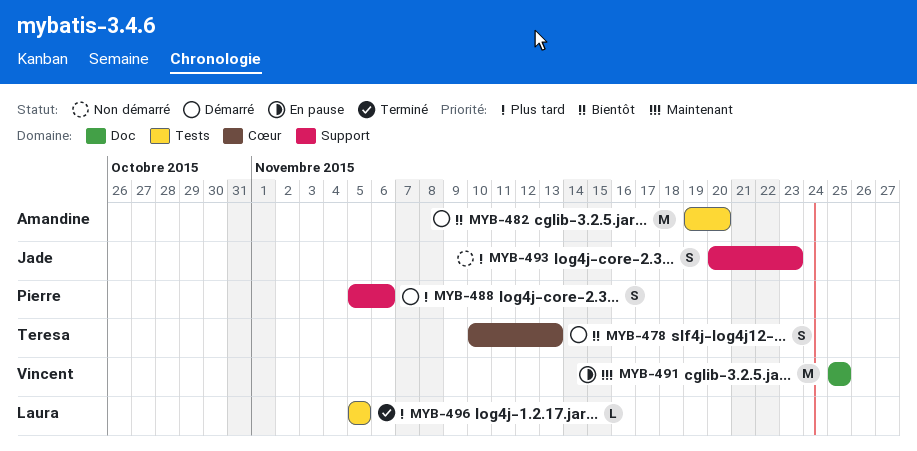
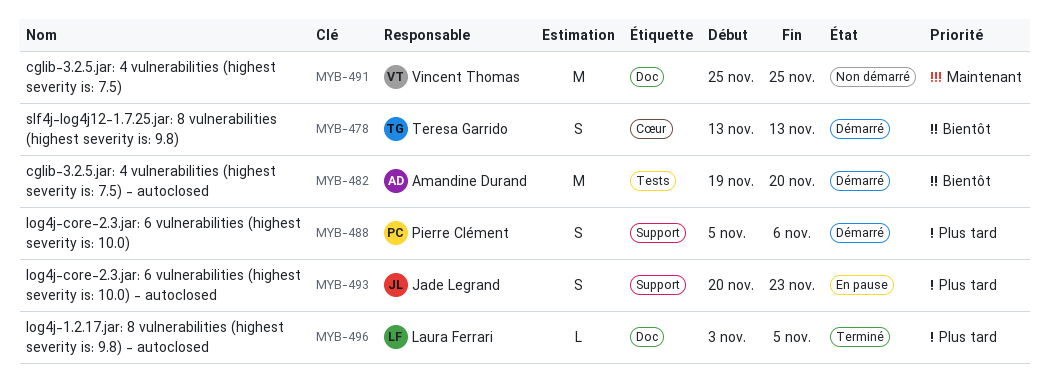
MYB-478, start: Nov 10 -> Nov 13
MYB-491, status: En pause -> Non démarré
MYB-493, status: Non démarré -> En pause
MYB-496, label: Tests -> Doc
MYB-496, start: Nov 5 -> Nov 3

